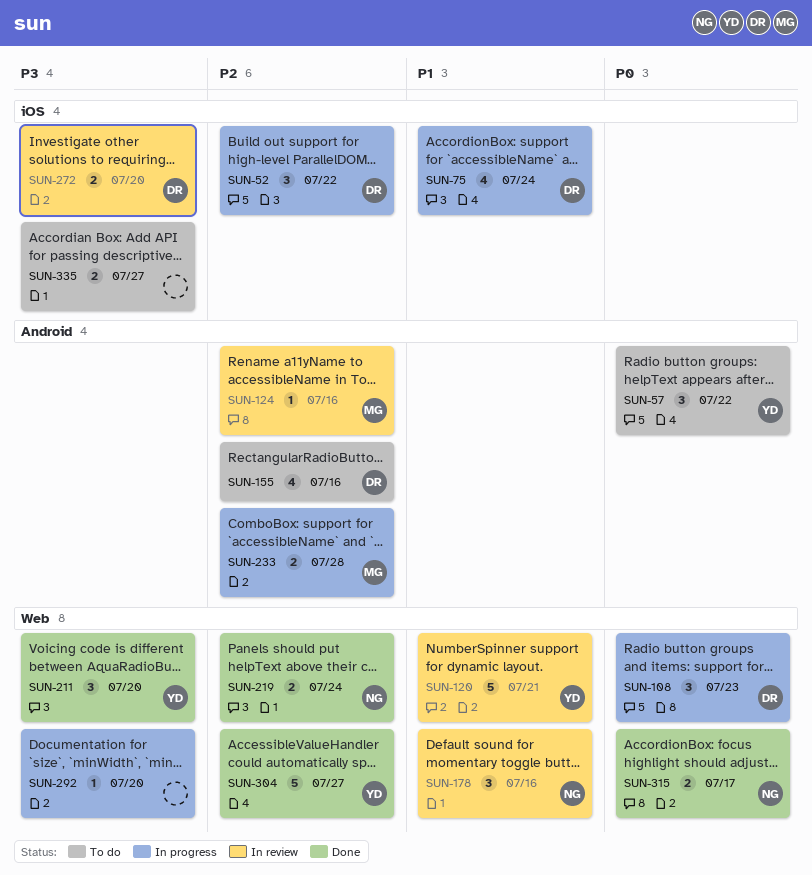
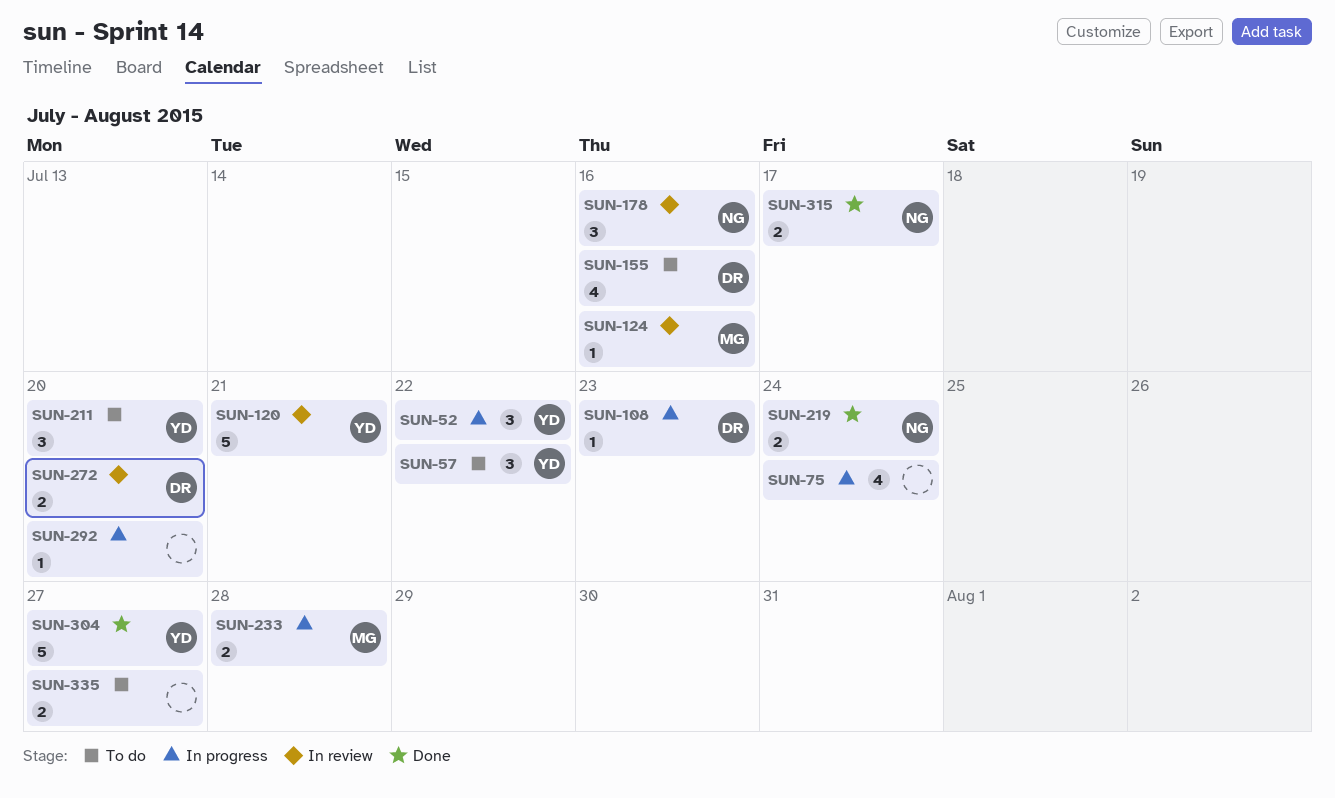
SUN-52, owner: DR -> YD
SUN-75, owner: DR -> none
SUN-108, estimate: 3 -> 1
SUN-211, status: Done -> To do

